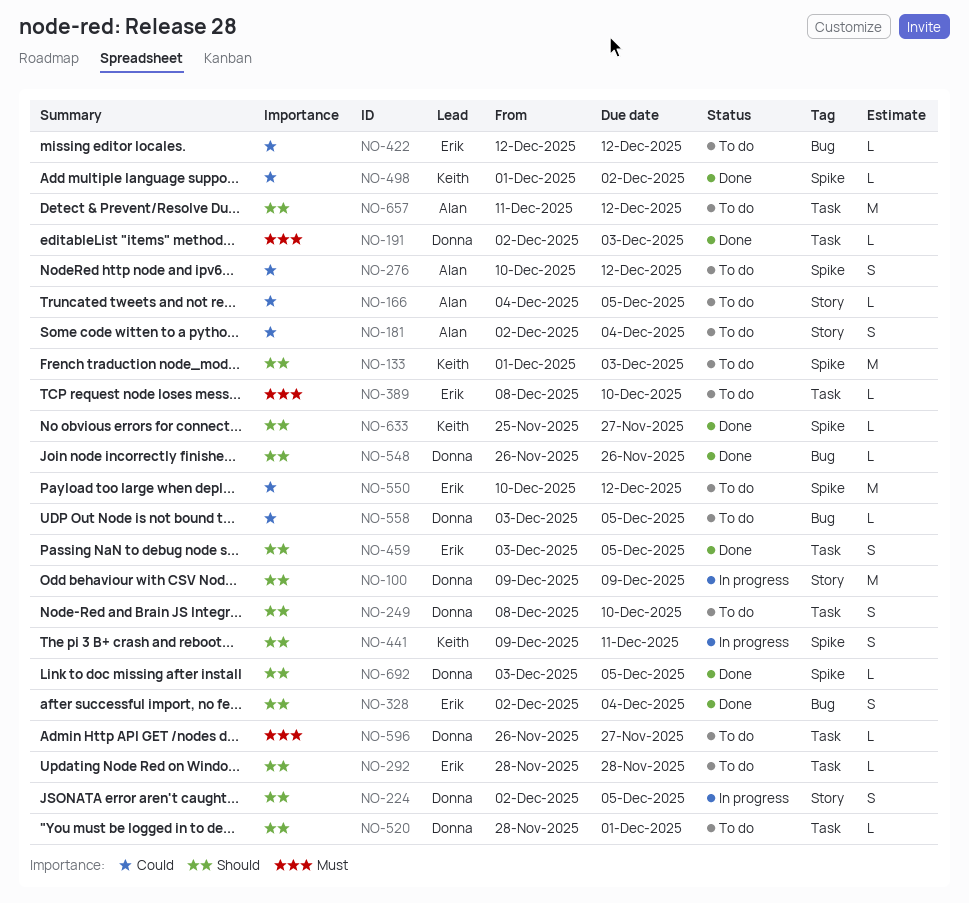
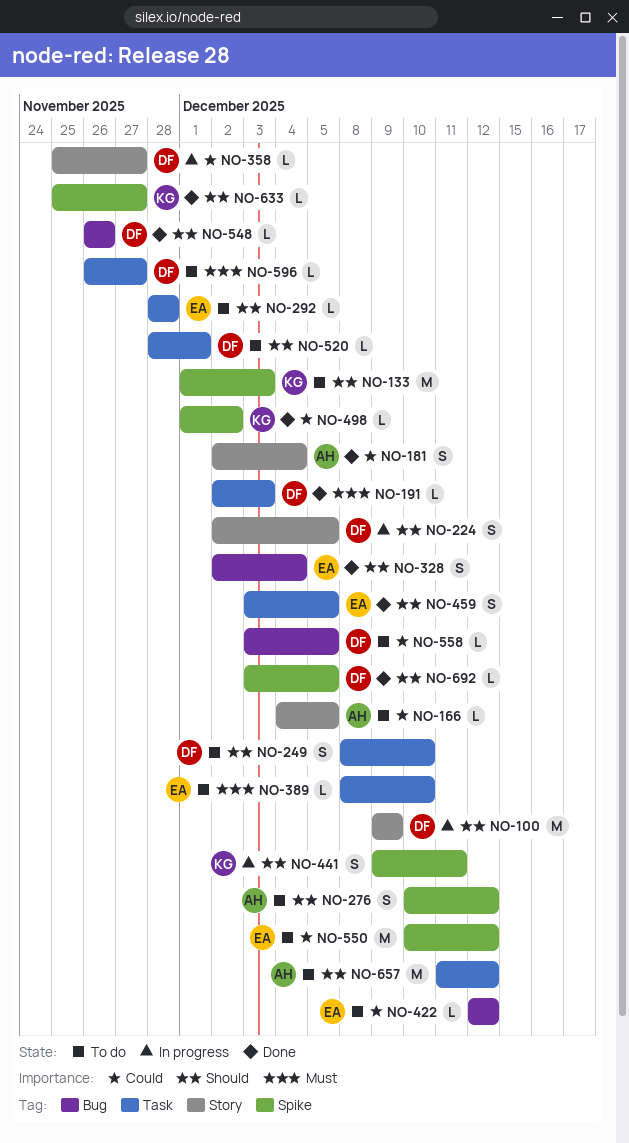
NO-181, status: To do -> Done
NO-276, priority: Could -> Should
NO-358: none -> present

